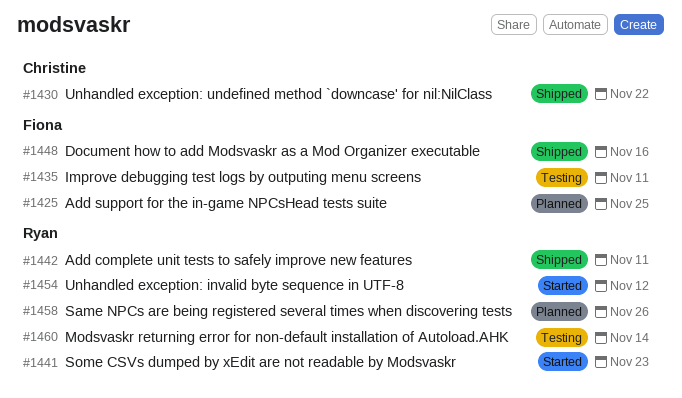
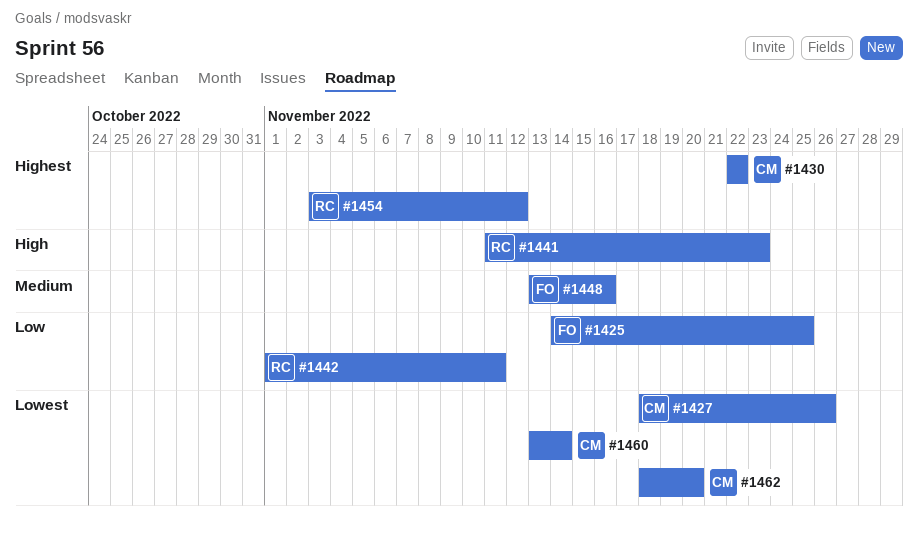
#1427: none -> present
#1435: present -> none
#1458: present -> none
#1460, owner: Ryan -> Christine
#1462: none -> present

